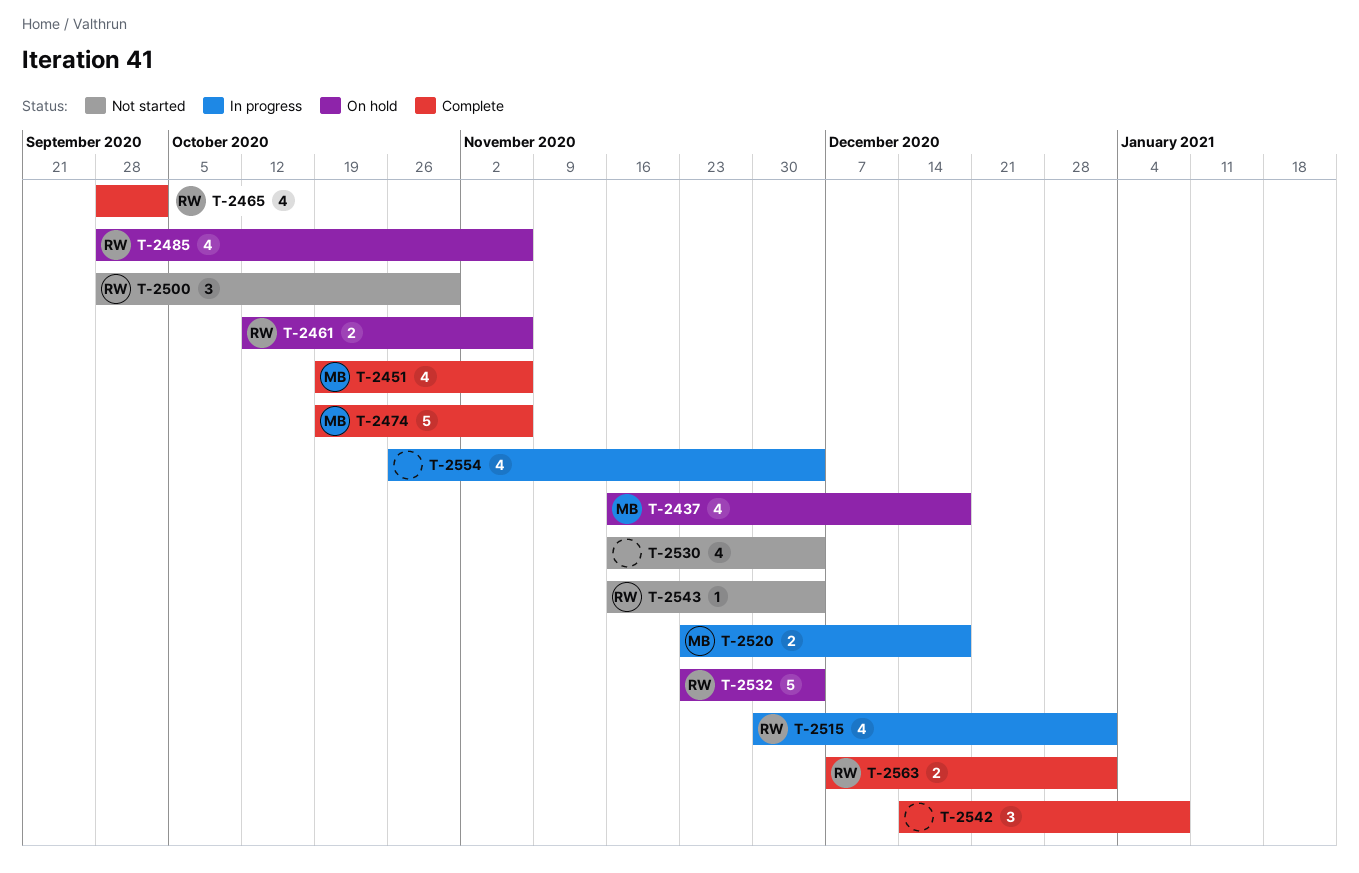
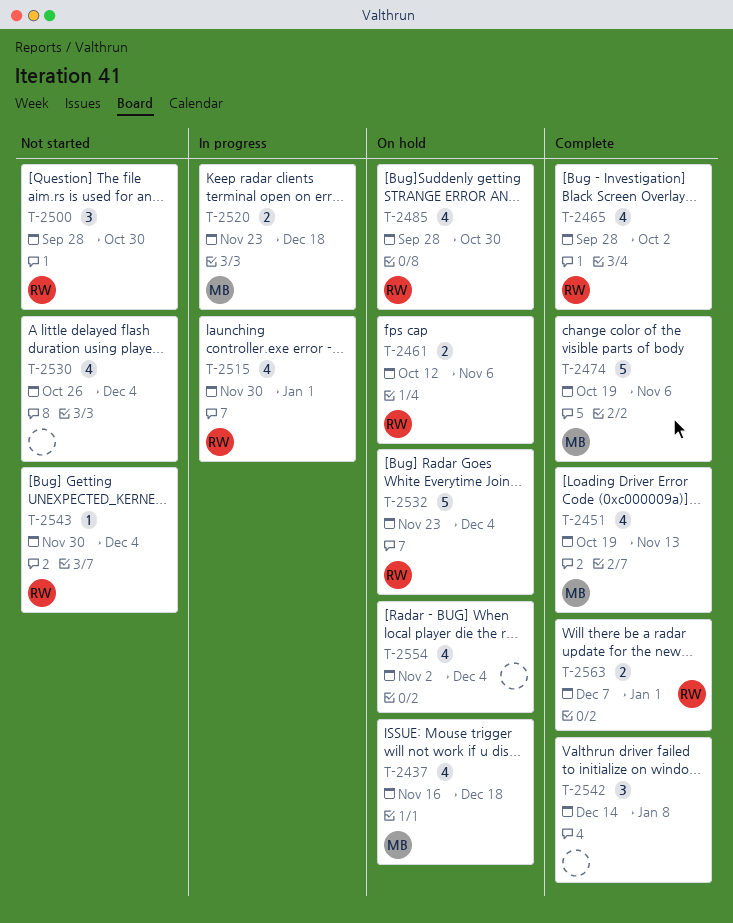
T-2451, due: Nov 6 -> Nov 13
T-2485, due: Nov 6 -> Oct 30
T-2530, start: Nov 16 -> Oct 26
T-2543, start: Nov 16 -> Nov 30
T-2554, status: In progress -> On hold
T-2554, start: Oct 26 -> Nov 2

